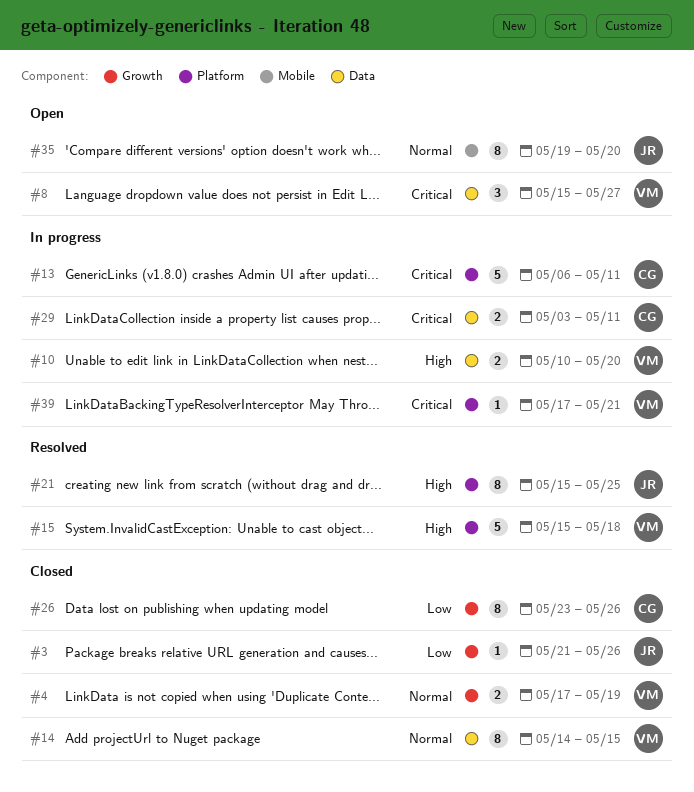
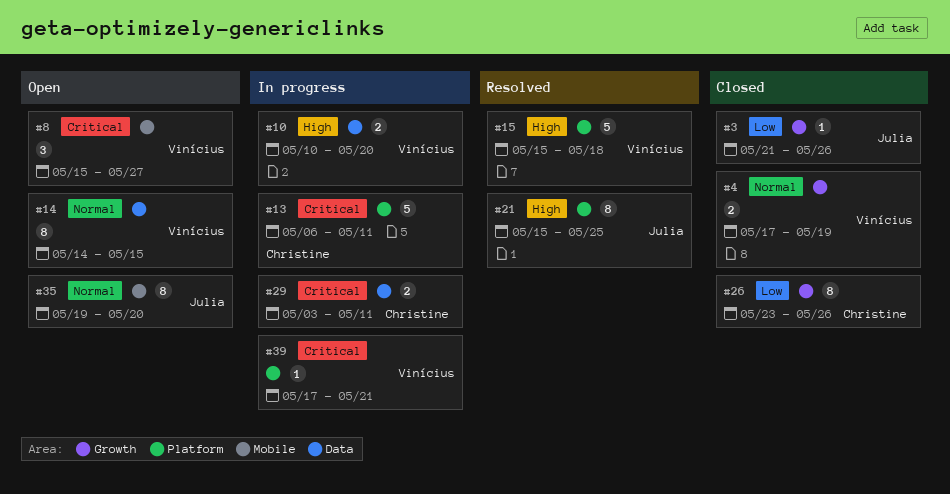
#8, label: Data -> Mobile
#14, status: Closed -> Open

